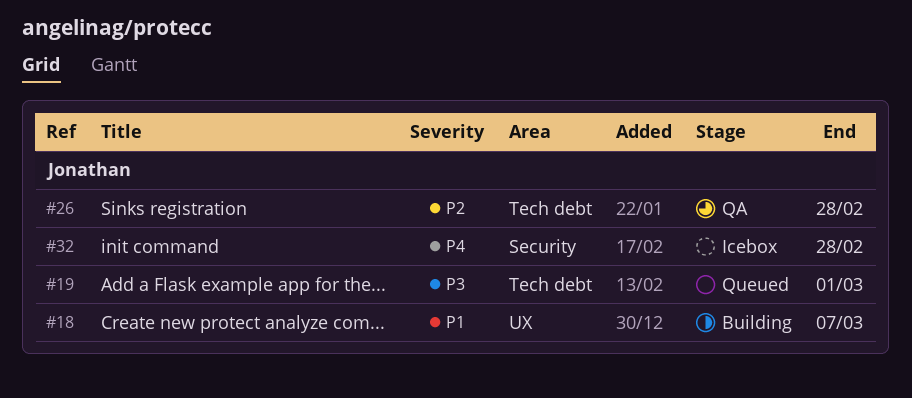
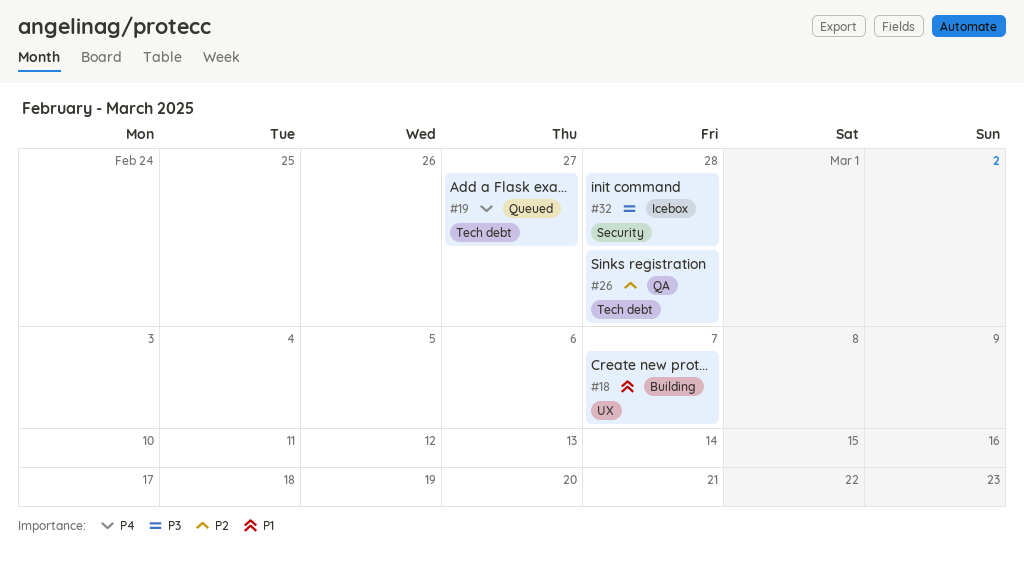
#19, priority: P3 -> P4
#19, due: Mar 1 -> Feb 27
#32, priority: P4 -> P3

